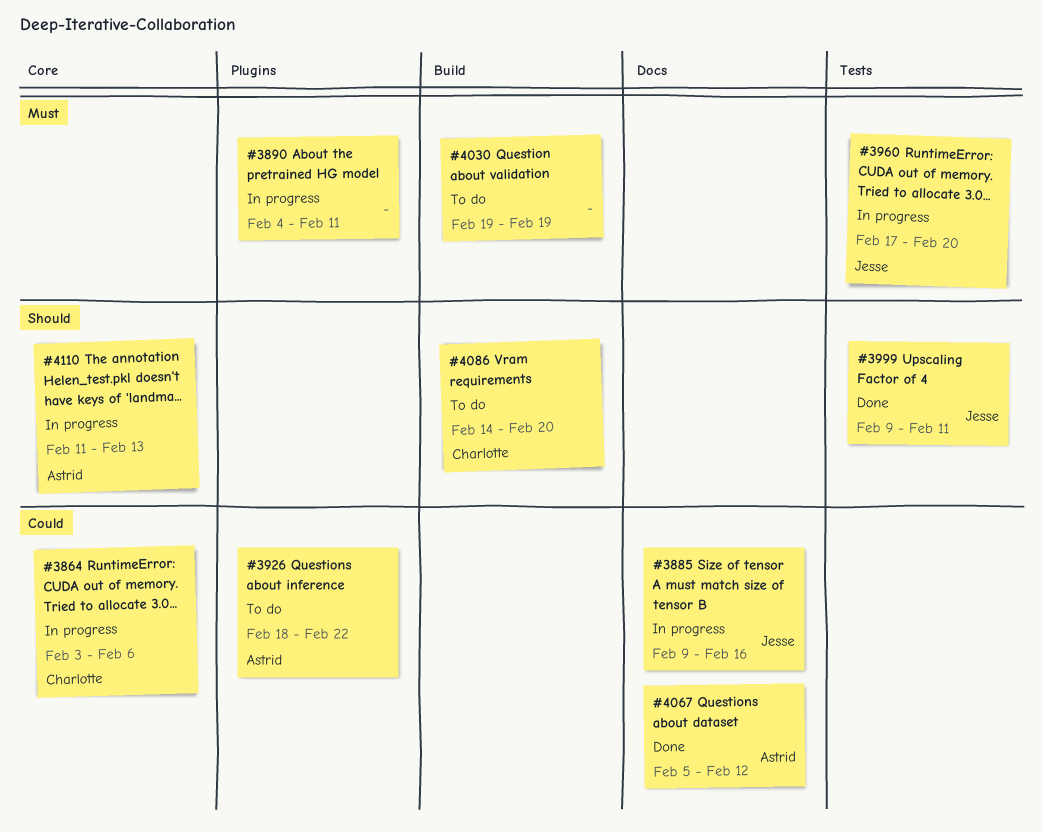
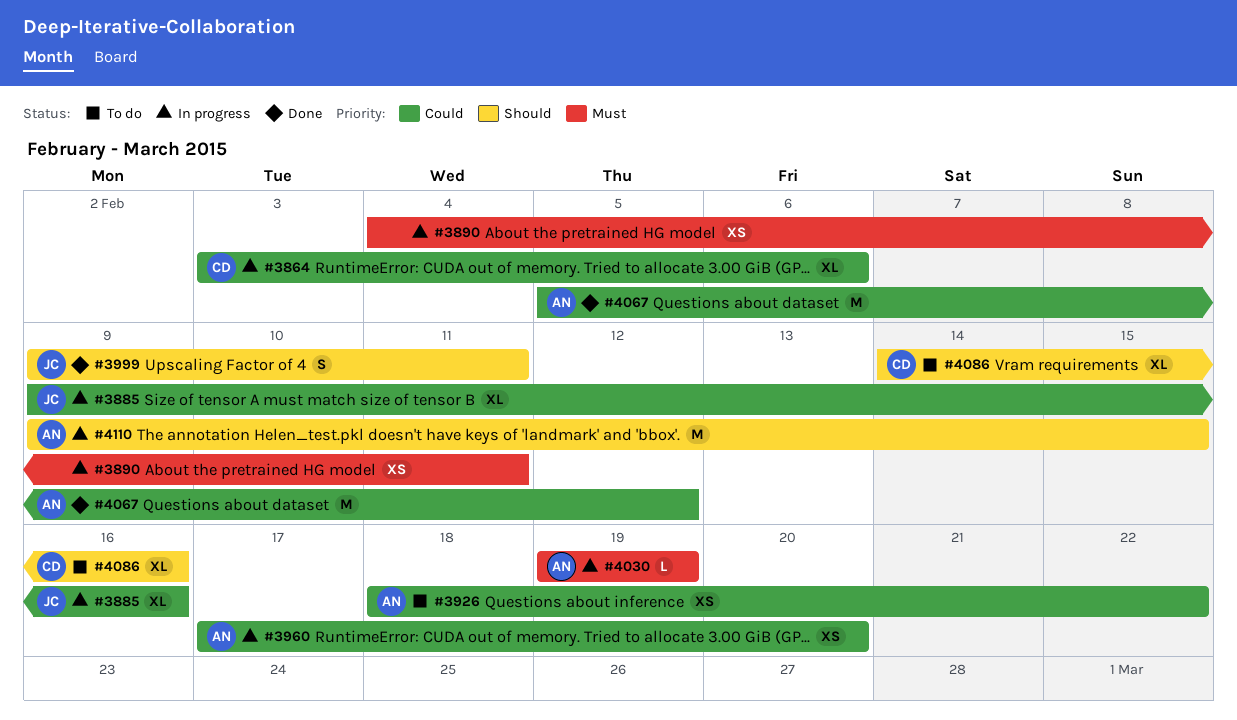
#3960, owner: Jesse -> Astrid
#3960, priority: Must -> Could
#4030, status: To do -> In progress
#4030, owner: none -> Astrid
#4086, due: Feb 20 -> Feb 16
#4110, start: Feb 11 -> Feb 9
#4110, due: Feb 13 -> Feb 15

